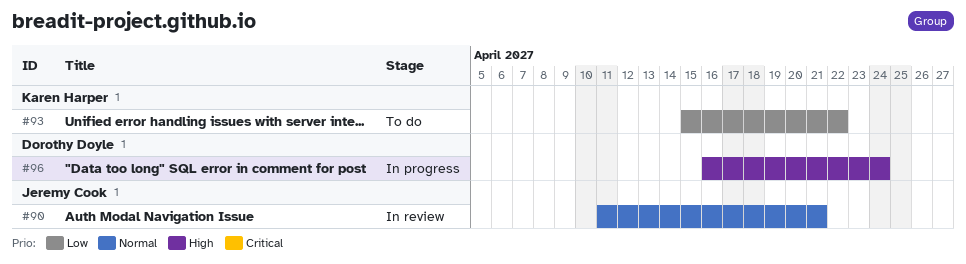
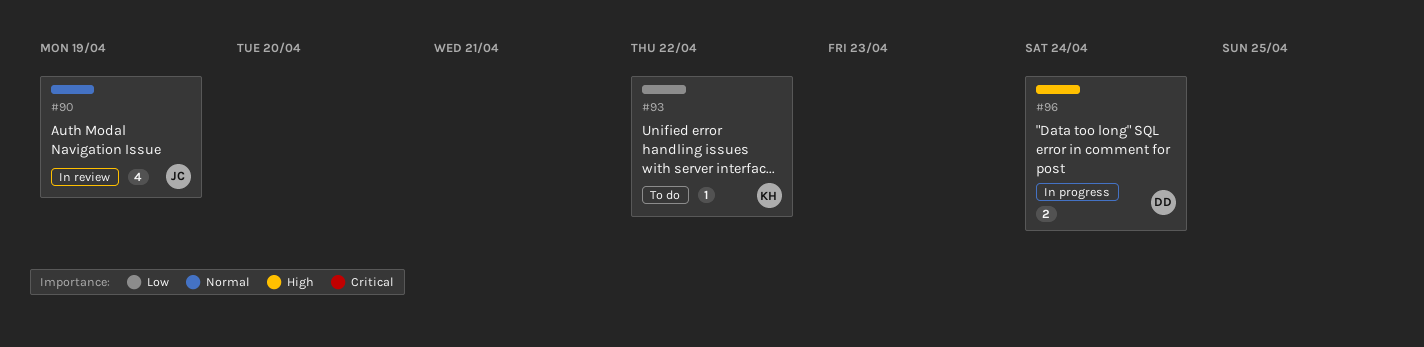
#90, due: Apr 21 -> Apr 19

